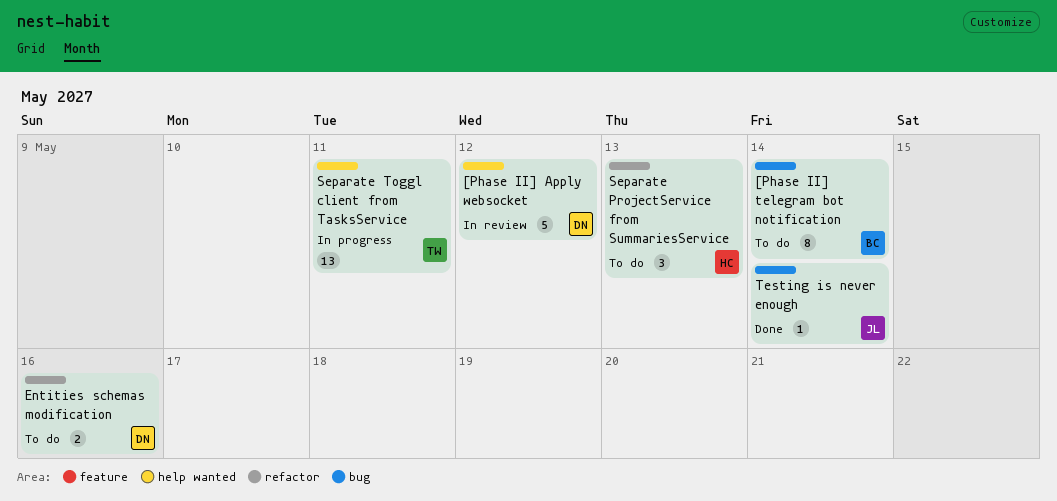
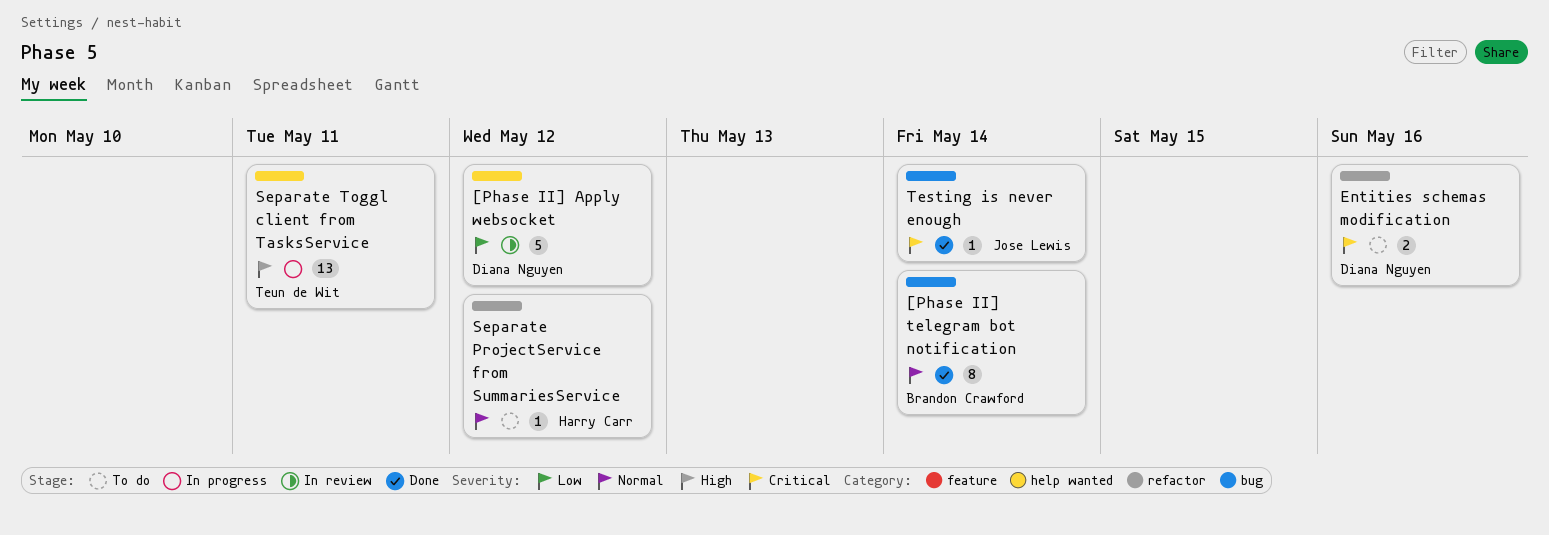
[Phase II] telegram bot notification, status: To do -> Done
Separate ProjectService from SummariesService, estimate: 3 -> 1
Separate ProjectService from SummariesService, due: May 13 -> May 12

